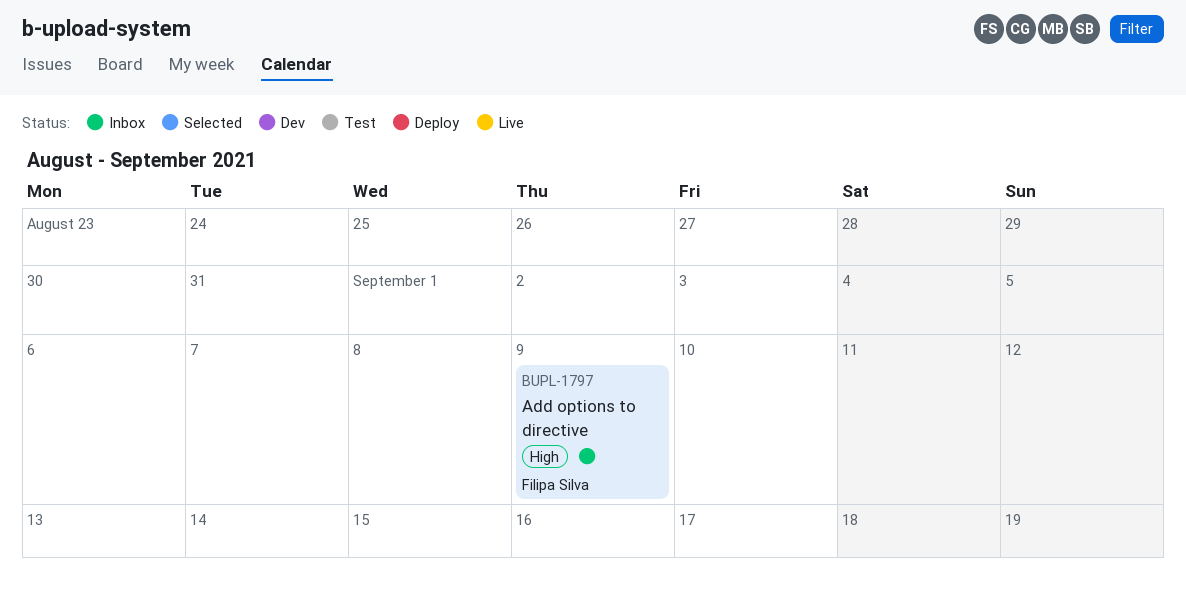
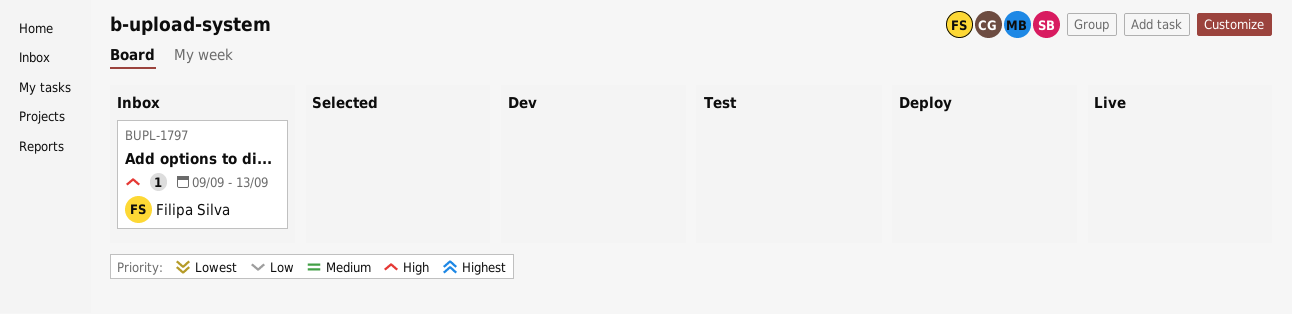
BUPL-1797, due: Sep 9 -> Sep 13

